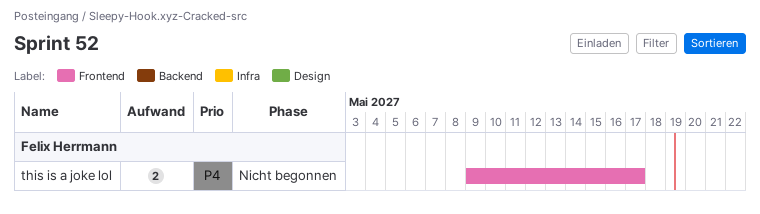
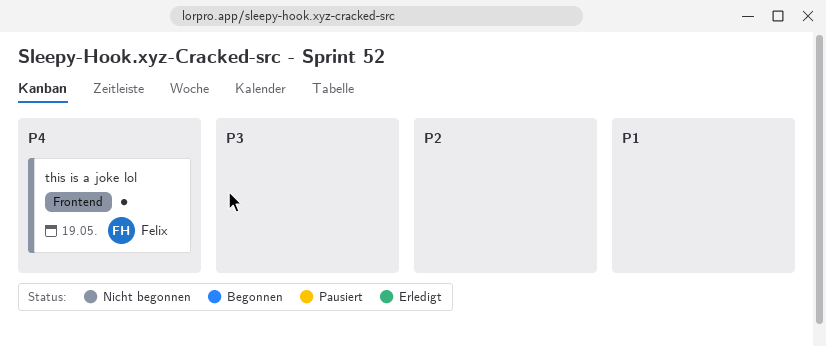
this is a joke lol, estimate: 2 -> 1
this is a joke lol, due: May 17 -> May 19

